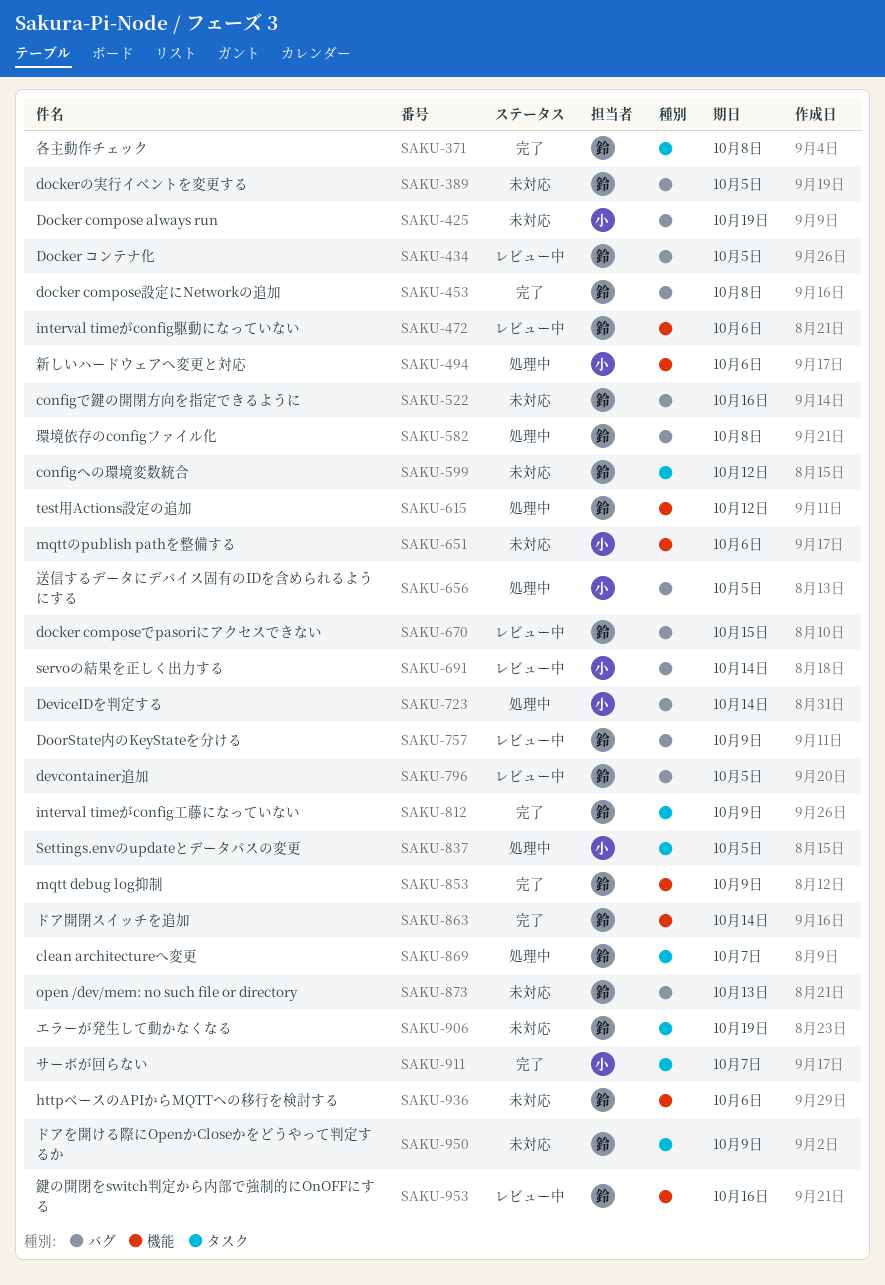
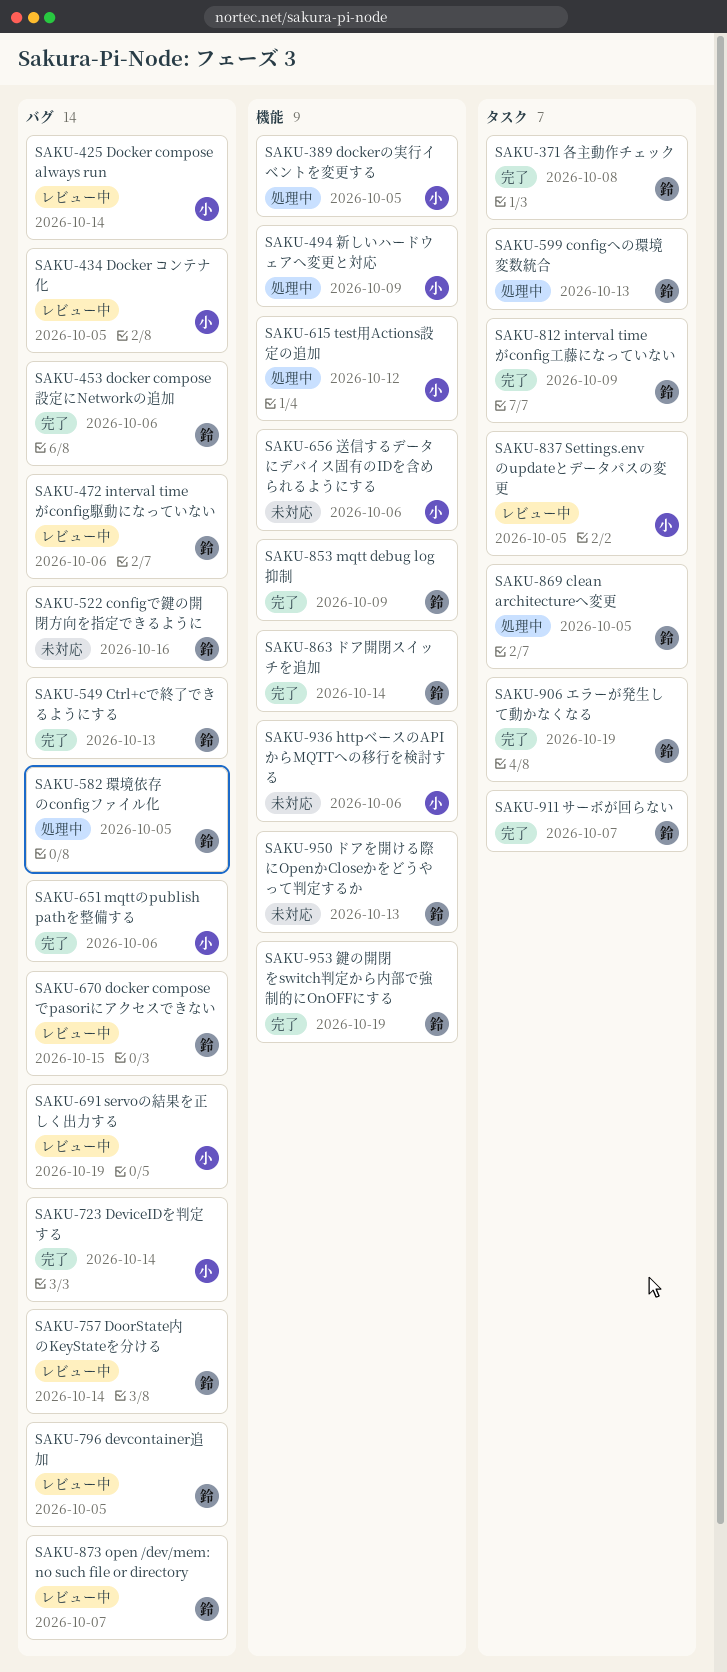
SAKU-389, status: 未対応 -> 処理中
SAKU-389, owner: 鈴 -> 小
SAKU-389, label: バグ -> 機能
SAKU-425, status: 未対応 -> レビュー中
SAKU-425, due: Oct 19 -> Oct 14
SAKU-434, owner: 鈴 -> 小
SAKU-453, due: Oct 8 -> Oct 6
SAKU-472, label: 機能 -> バグ
SAKU-494, due: Oct 6 -> Oct 9
SAKU-549: none -> present
SAKU-582, due: Oct 8 -> Oct 5
SAKU-599, status: 未対応 -> 処理中
SAKU-599, due: Oct 12 -> Oct 13
SAKU-615, owner: 鈴 -> 小
SAKU-651, status: 未対応 -> 完了
SAKU-651, label: 機能 -> バグ
SAKU-656, status: 処理中 -> 未対応
SAKU-656, label: バグ -> 機能
SAKU-656, due: Oct 5 -> Oct 6
SAKU-691, due: Oct 14 -> Oct 19
SAKU-723, status: 処理中 -> 完了
SAKU-757, due: Oct 9 -> Oct 14
SAKU-837, status: 処理中 -> レビュー中
SAKU-869, due: Oct 7 -> Oct 5
SAKU-873, status: 未対応 -> レビュー中
SAKU-873, due: Oct 13 -> Oct 7
SAKU-906, status: 未対応 -> 完了
SAKU-911, owner: 小 -> 鈴
SAKU-936, owner: 鈴 -> 小
SAKU-950, label: タスク -> 機能
SAKU-950, due: Oct 9 -> Oct 13
SAKU-953, status: レビュー中 -> 完了
SAKU-953, due: Oct 16 -> Oct 19

